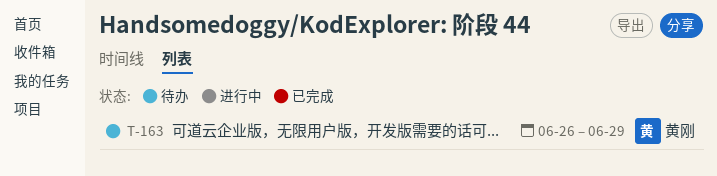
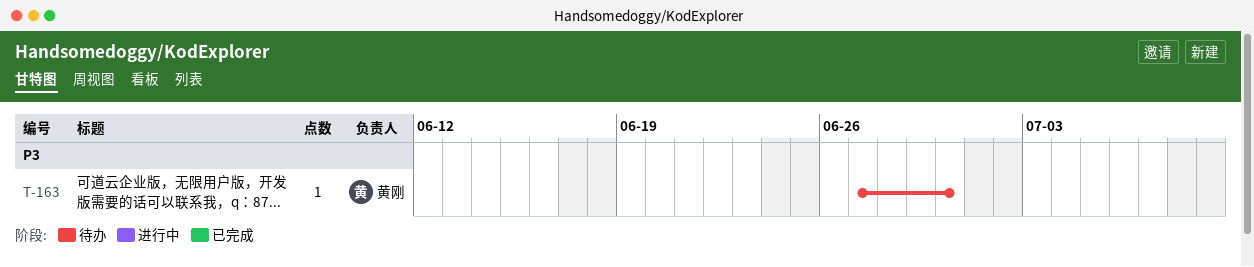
T-163, start: Jun 26 -> Jun 27
T-163, due: Jun 29 -> Jun 30

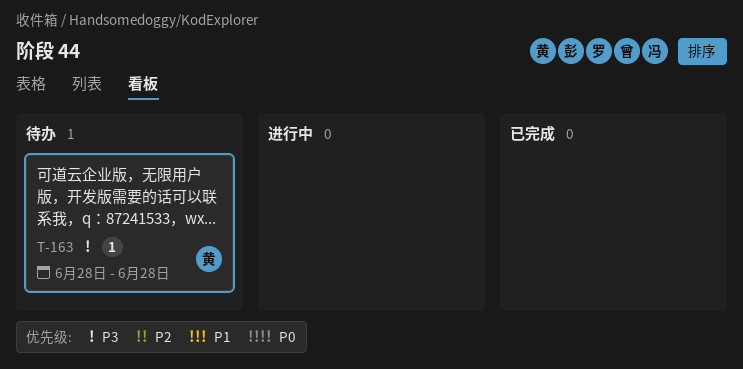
T-163, start: Jun 27 -> Jun 28
T-163, due: Jun 30 -> Jun 28

